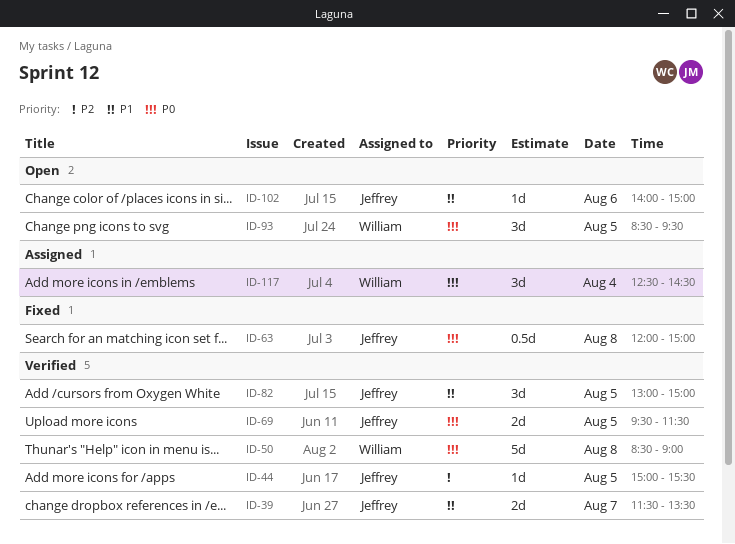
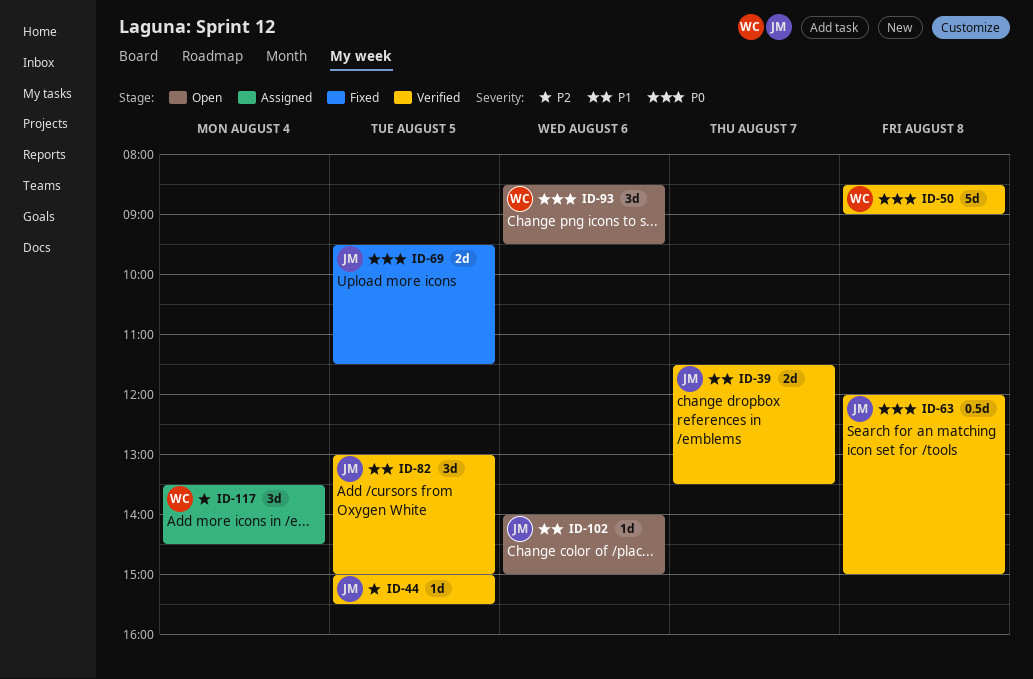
ID-63, status: Fixed -> Verified
ID-69, status: Verified -> Fixed
ID-93, day: Aug 5 -> Aug 6
ID-117, priority: P0 -> P2
ID-117, begins: 12:30 -> 13:30

